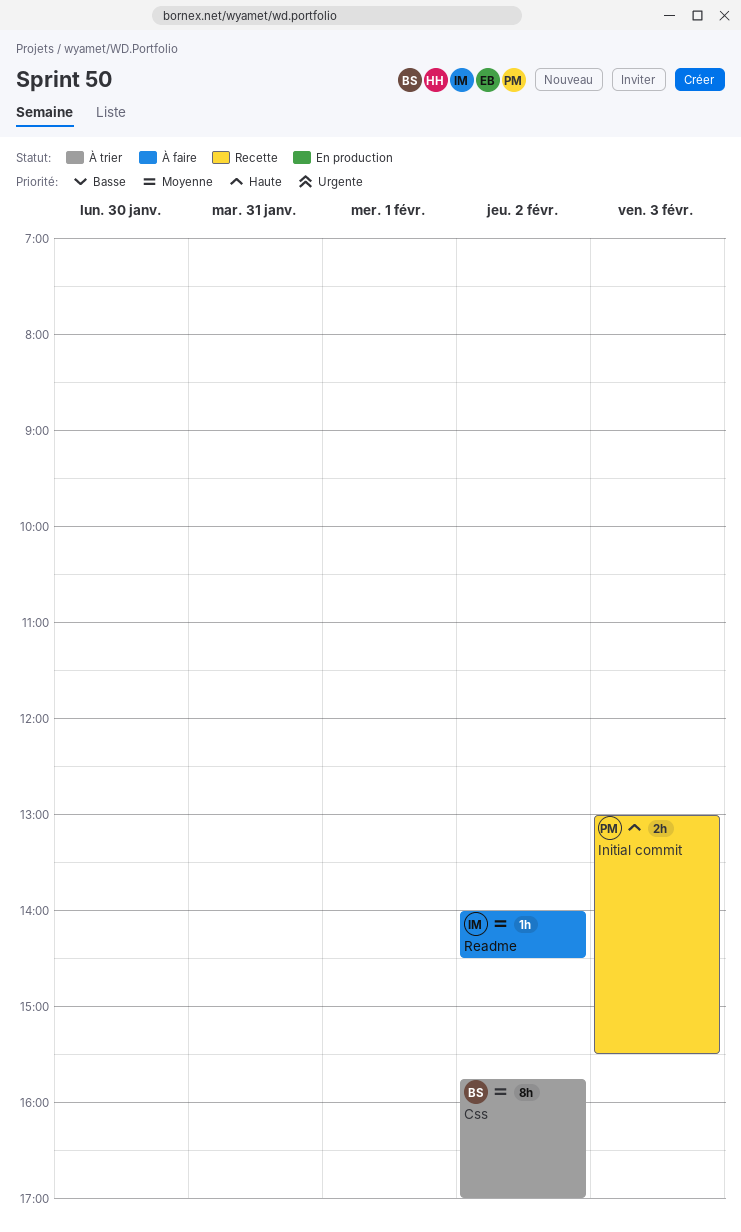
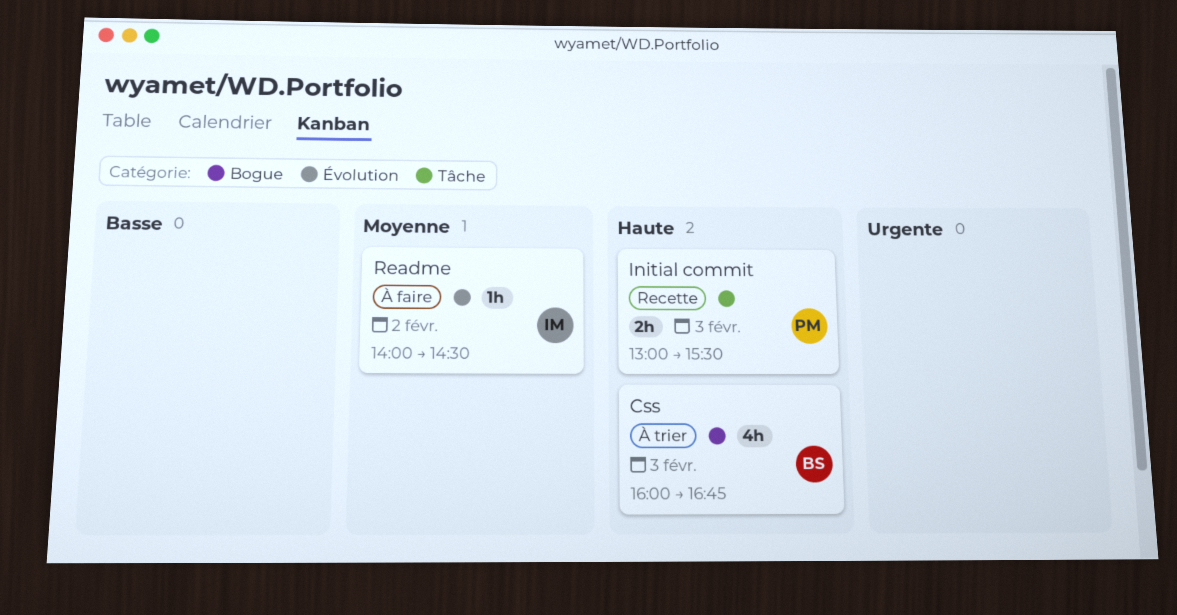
Css, priority: Moyenne -> Haute
Css, estimate: 8h -> 4h
Css, day: Feb 2 -> Feb 3
Css, begins: 15:45 -> 16:00
Css, ends: 17:00 -> 16:45

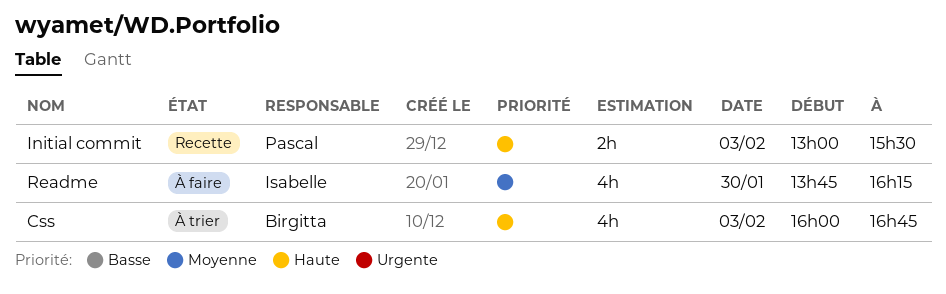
Readme, estimate: 1h -> 4h
Readme, day: Feb 2 -> Jan 30
Readme, begins: 14:00 -> 13:45
Readme, ends: 14:30 -> 16:15

